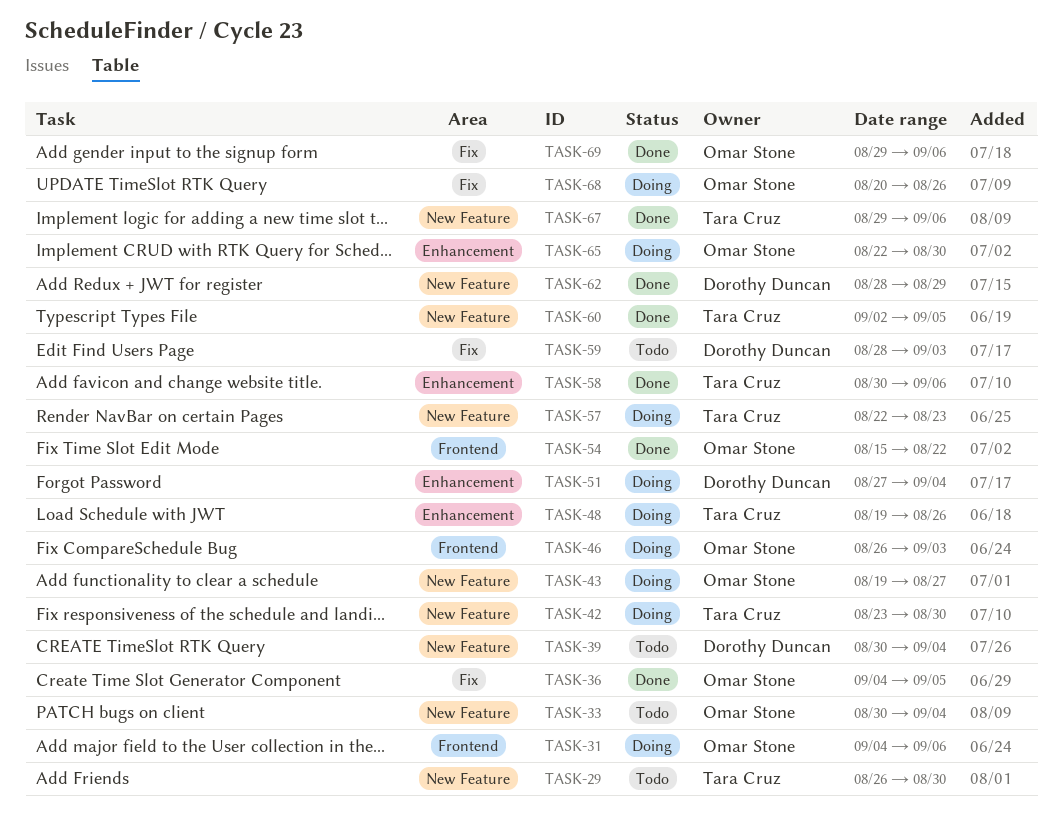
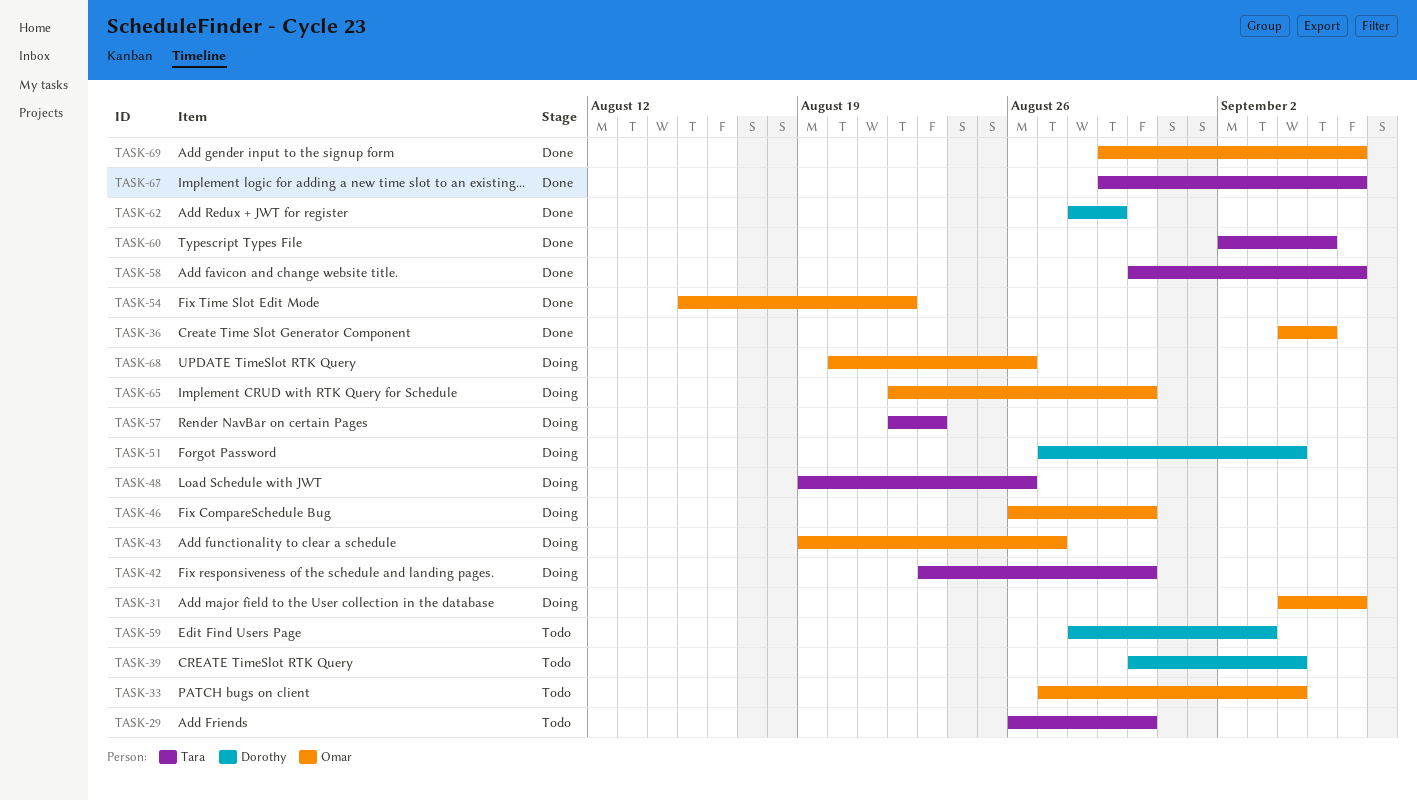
TASK-33, start: Aug 30 -> Aug 27
TASK-46, due: Sep 3 -> Aug 30

